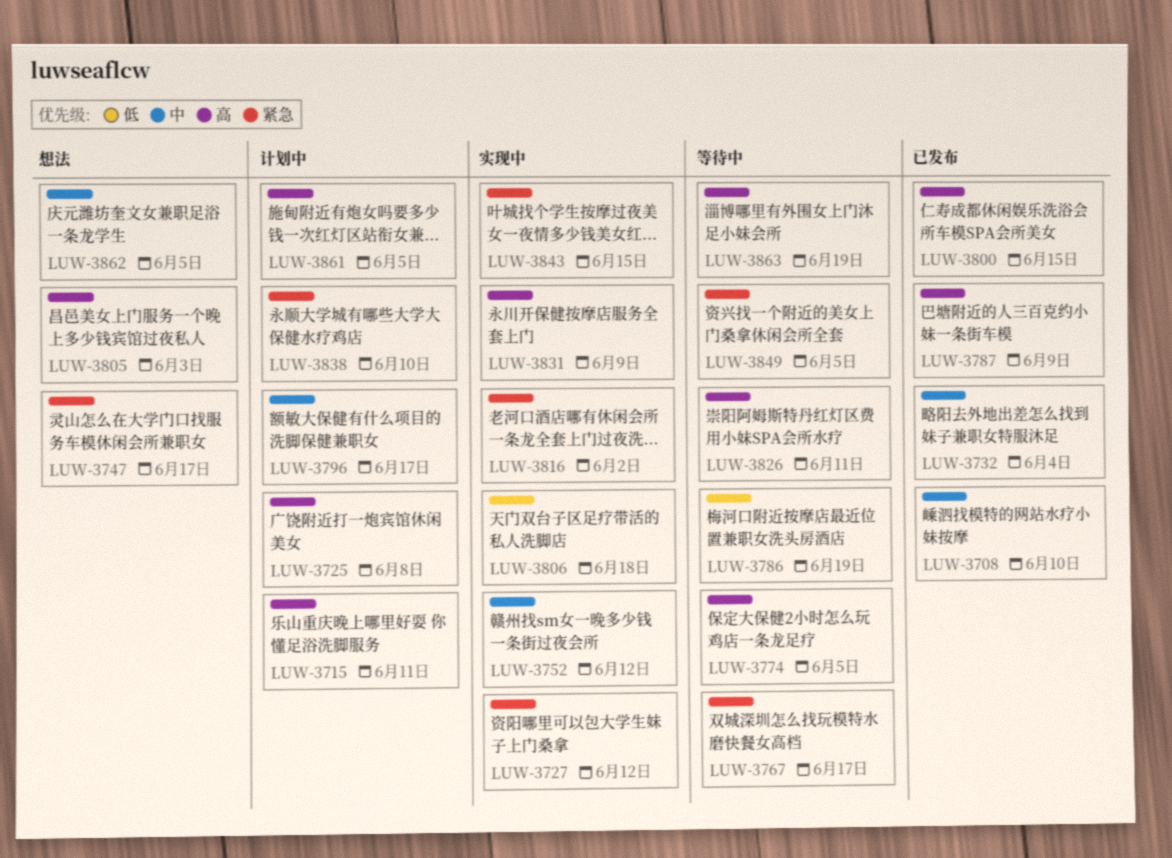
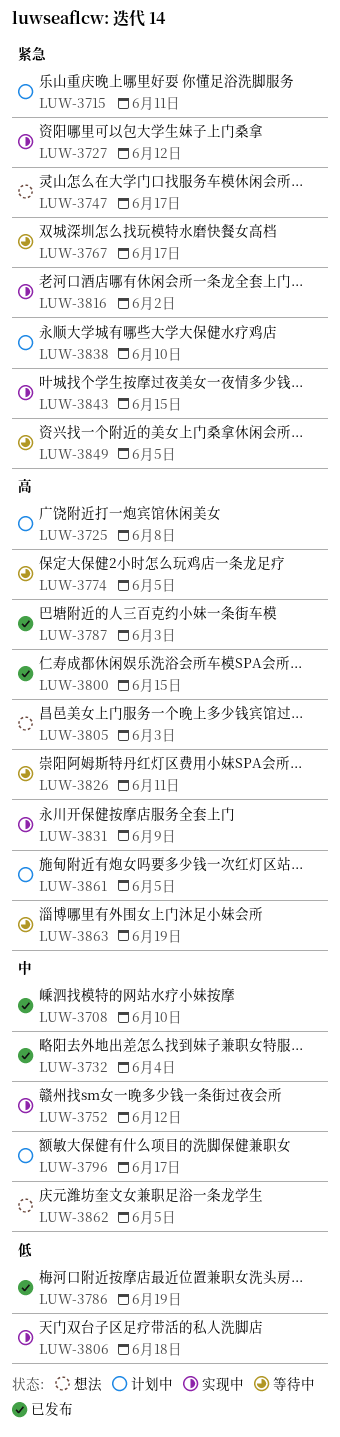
LUW-3715, priority: 高 -> 紧急
LUW-3786, status: 等待中 -> 已发布
LUW-3787, due: Jun 9 -> Jun 3

